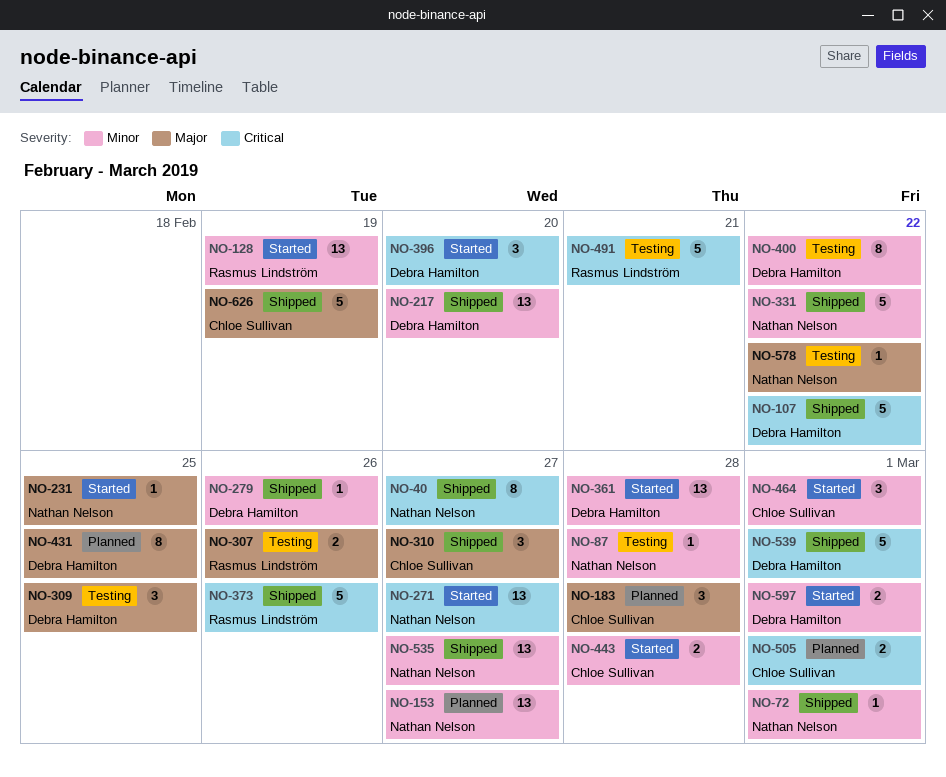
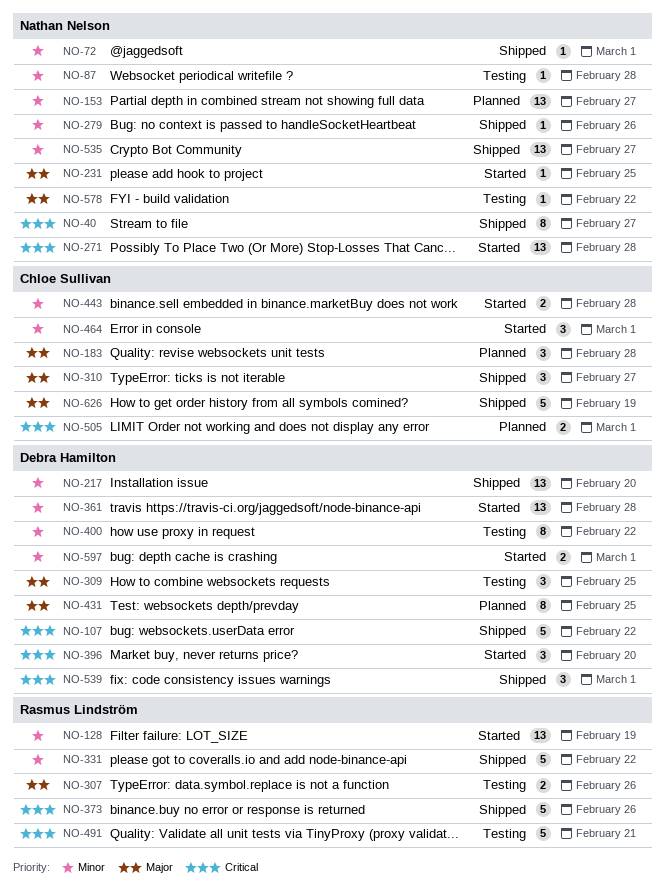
NO-271, due: Feb 27 -> Feb 28
NO-279, owner: Debra Hamilton -> Nathan Nelson
NO-331, owner: Nathan Nelson -> Rasmus Lindström
NO-539, estimate: 5 -> 3

